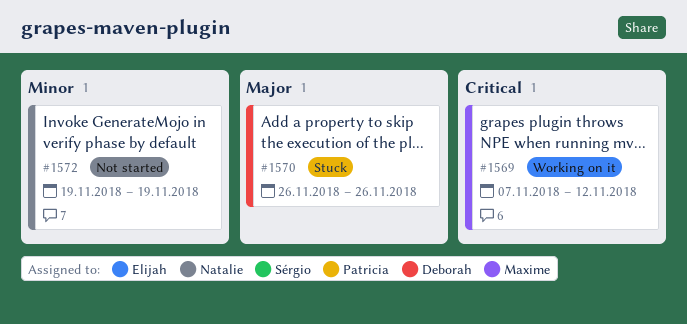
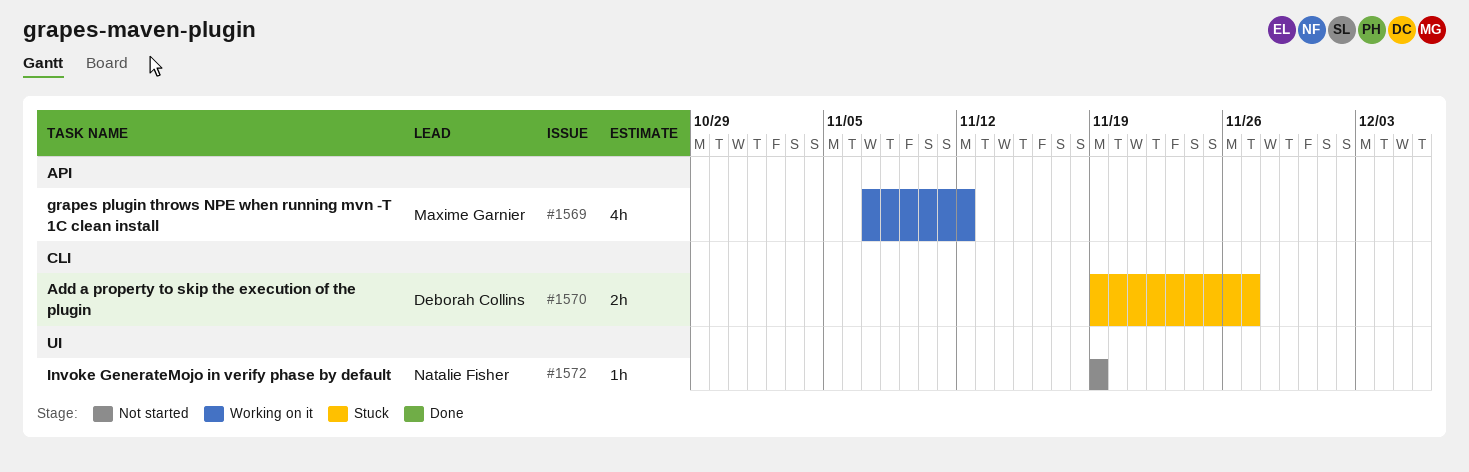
#1570, start: Nov 26 -> Nov 19
#1570, due: Nov 26 -> Nov 27

